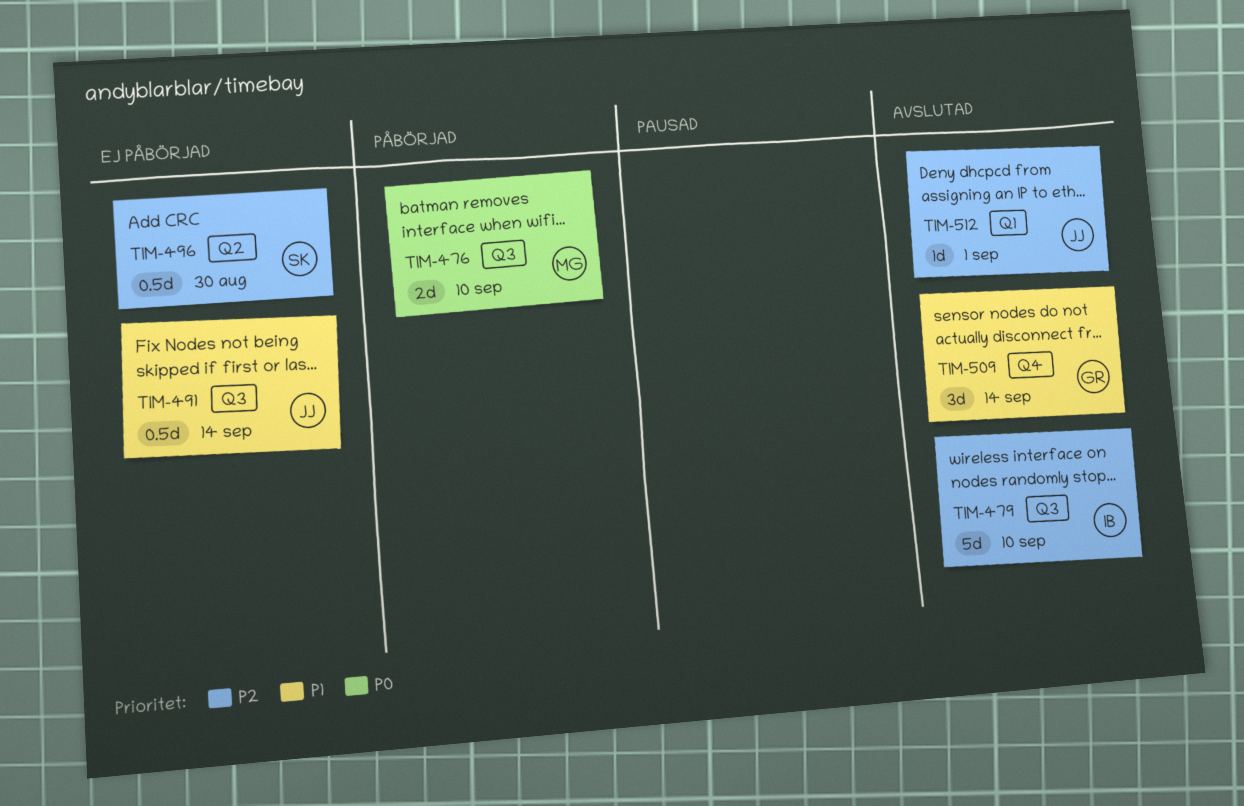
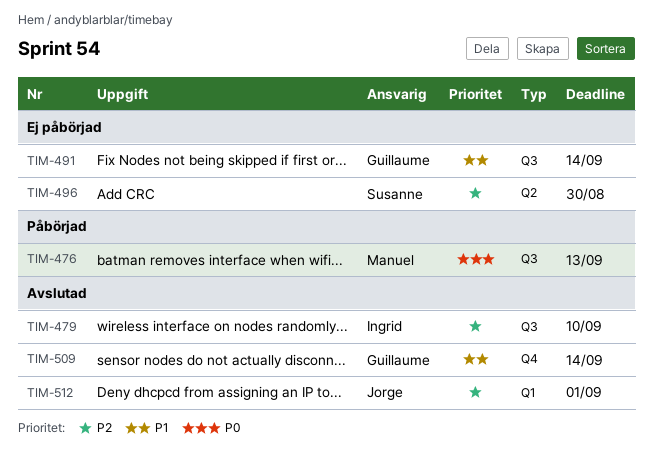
TIM-476, due: Sep 10 -> Sep 13
TIM-491, owner: Jorge -> Guillaume

